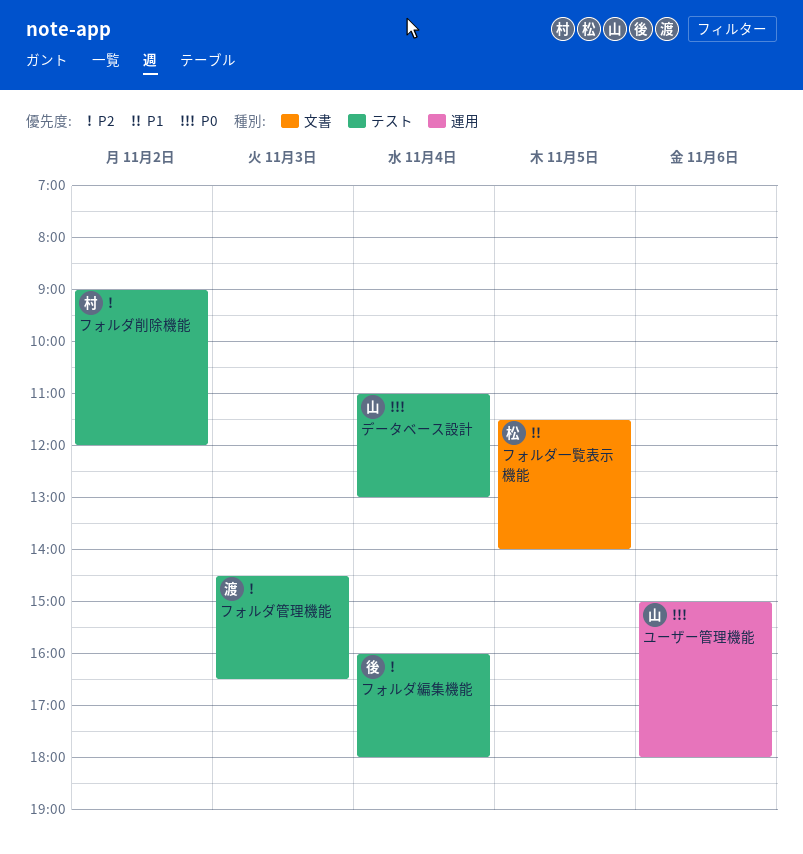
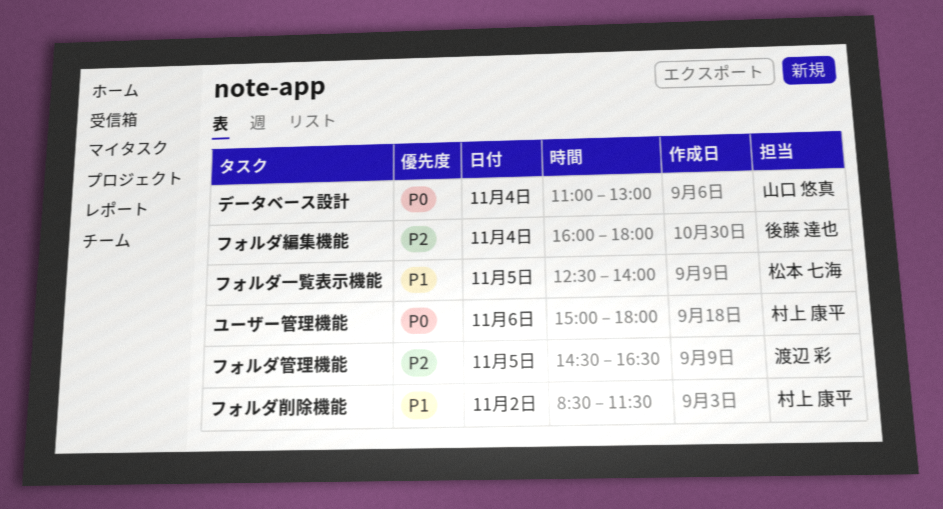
フォルダ一覧表示機能, begins: 11:30 -> 12:30
フォルダ削除機能, priority: P2 -> P1
フォルダ削除機能, begins: 09:00 -> 08:30
フォルダ削除機能, ends: 12:00 -> 11:30
フォルダ管理機能, day: Nov 3 -> Nov 5
ユーザー管理機能, owner: 山口 悠真 -> 村上 康平

